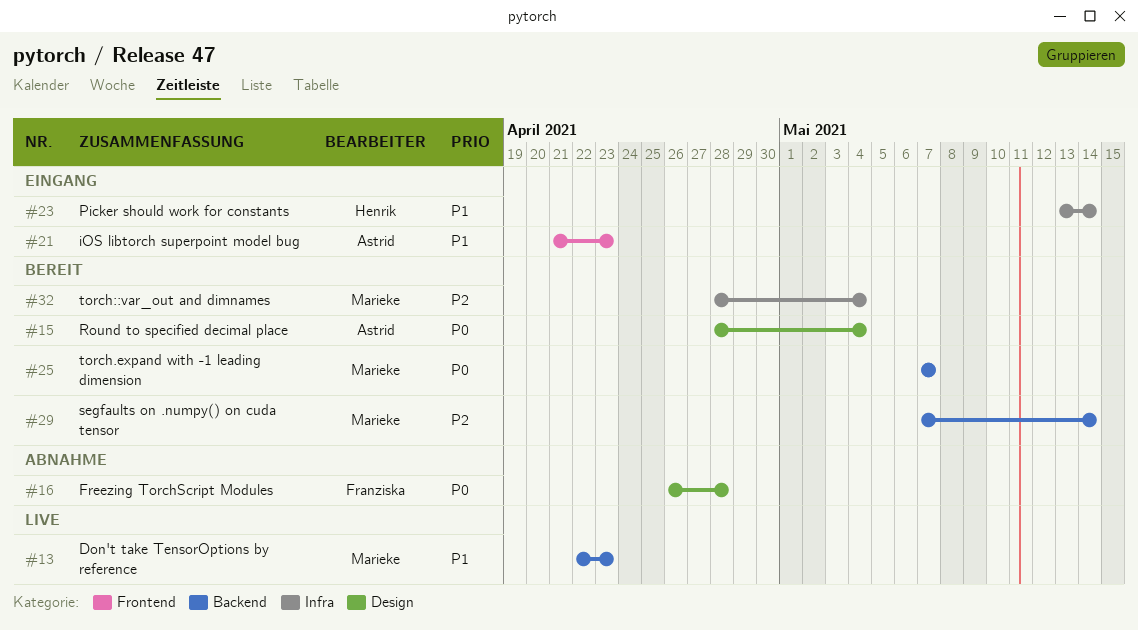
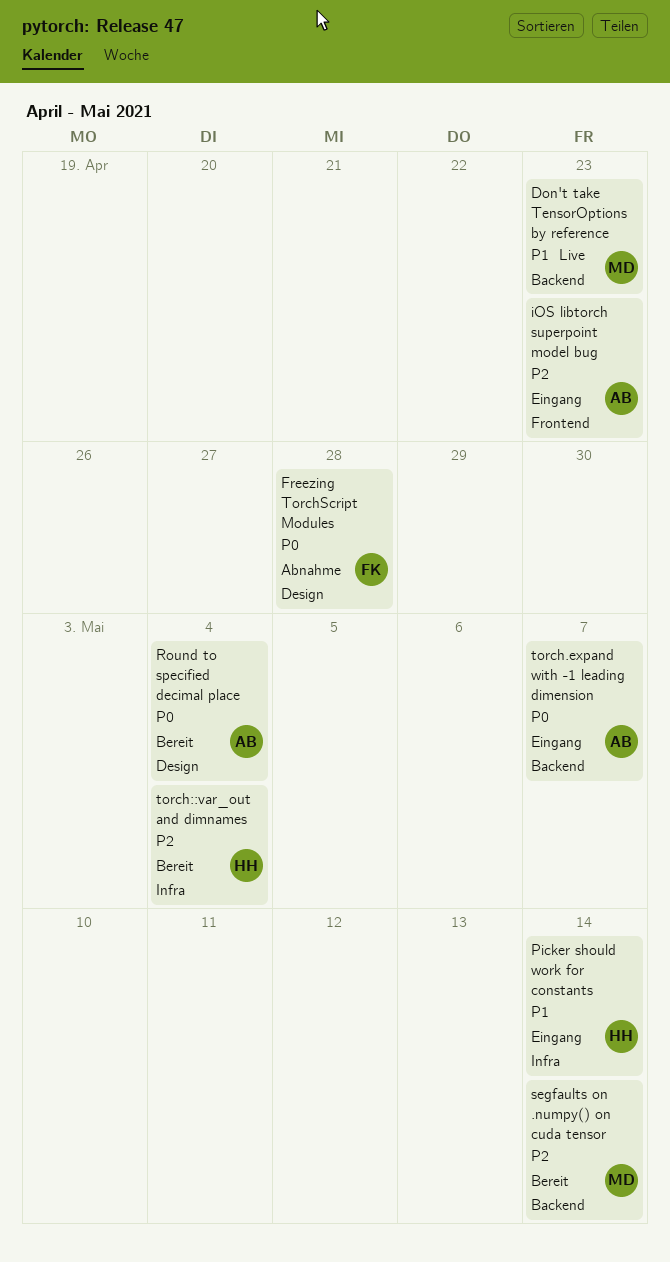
iOS libtorch superpoint model bug, priority: P1 -> P2
torch.expand with -1 leading dimension, status: Bereit -> Eingang
torch.expand with -1 leading dimension, owner: Marieke -> Astrid
torch::var_out and dimnames, owner: Marieke -> Henrik

